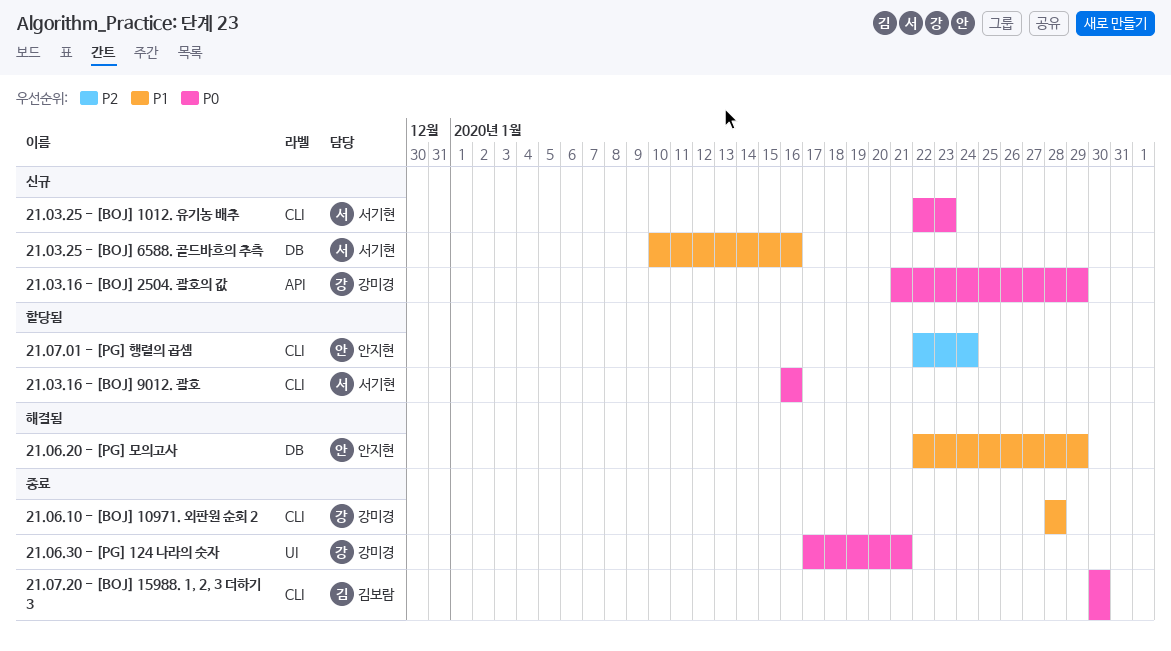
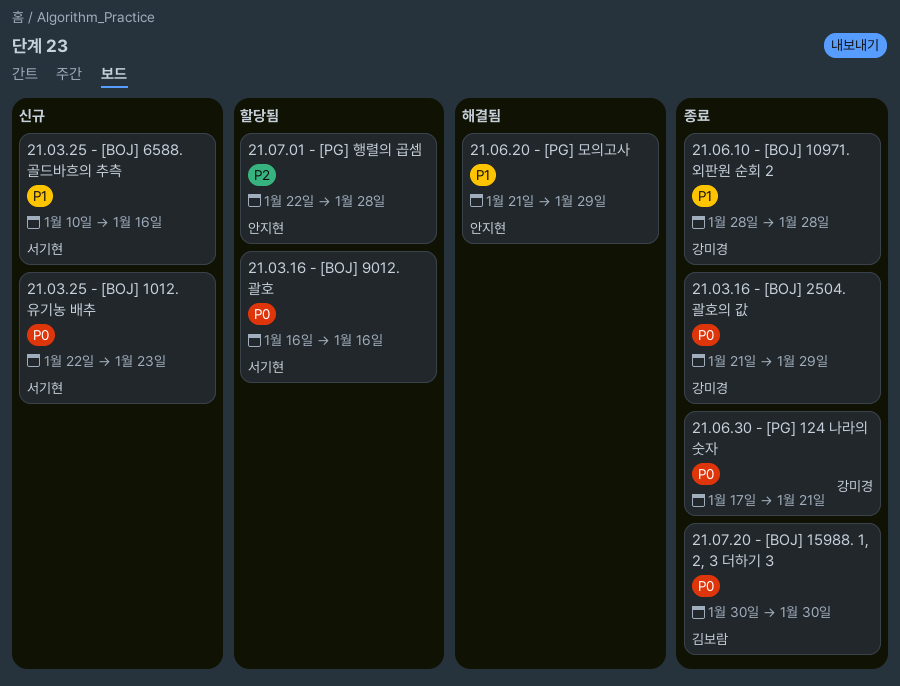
21.03.16 - [BOJ] 2504. 괄호의 값, status: 신규 -> 종료
21.06.20 - [PG] 모의고사, start: Jan 22 -> Jan 21
21.07.01 - [PG] 행렬의 곱셈, due: Jan 24 -> Jan 28

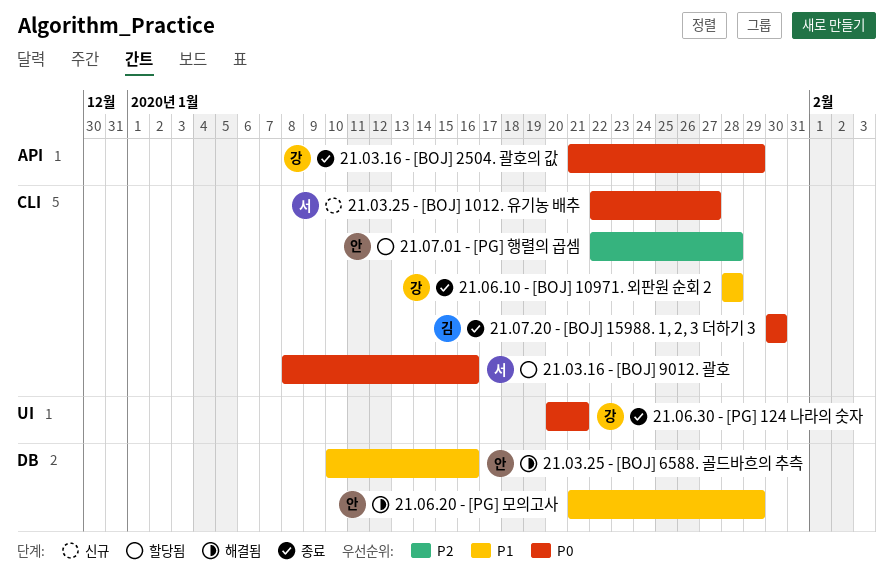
21.03.16 - [BOJ] 9012. 괄호, start: Jan 16 -> Jan 8
21.03.25 - [BOJ] 1012. 유기농 배추, due: Jan 23 -> Jan 27
21.03.25 - [BOJ] 6588. 골드바흐의 추측, status: 신규 -> 해결됨
21.03.25 - [BOJ] 6588. 골드바흐의 추측, owner: 서기현 -> 안지현
21.06.30 - [PG] 124 나라의 숫자, start: Jan 17 -> Jan 20

